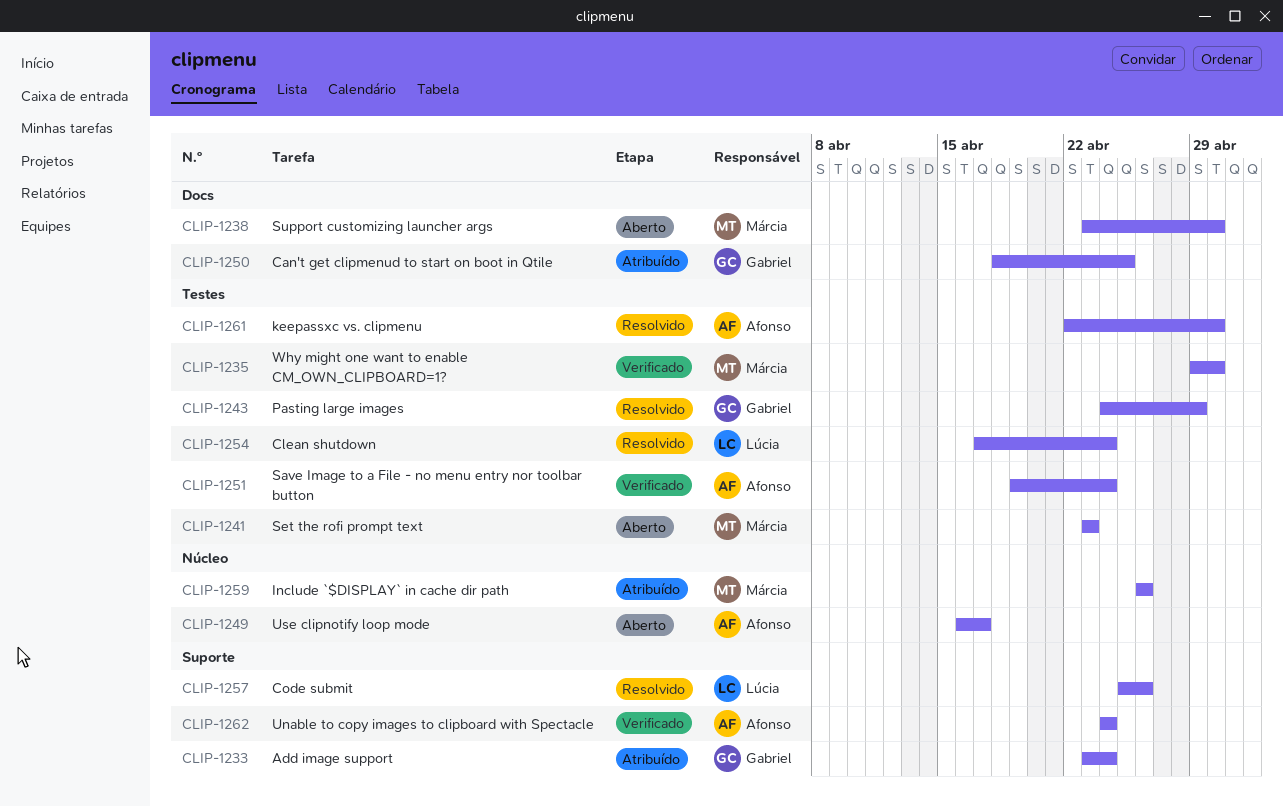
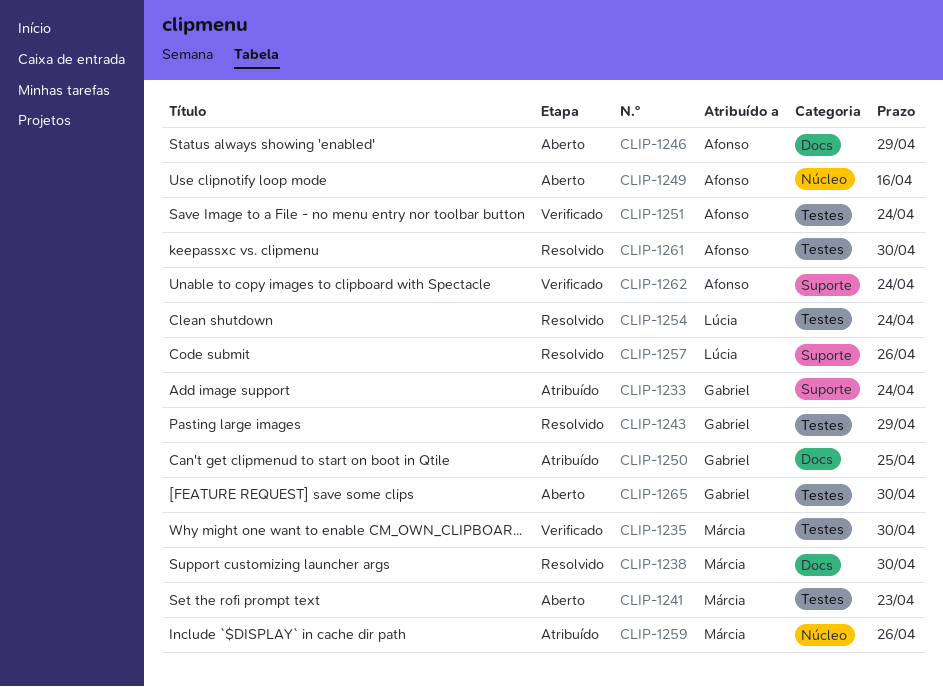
CLIP-1238, status: Aberto -> Resolvido
CLIP-1246: none -> present
CLIP-1249, due: Apr 17 -> Apr 16
CLIP-1265: none -> present

